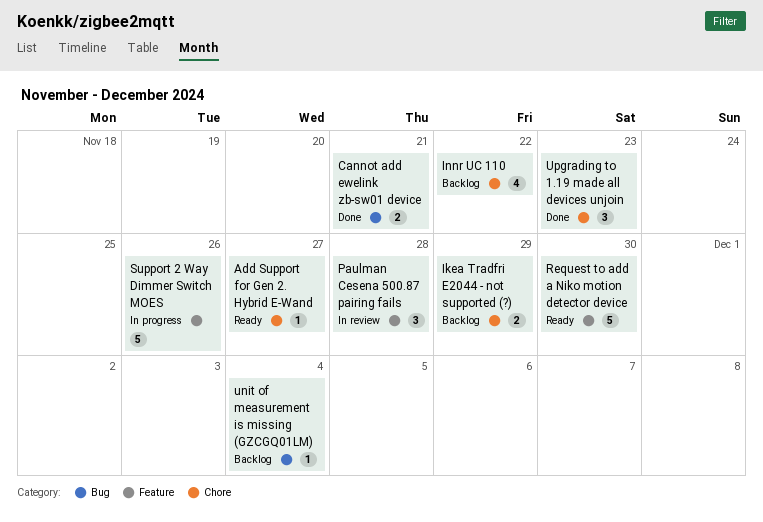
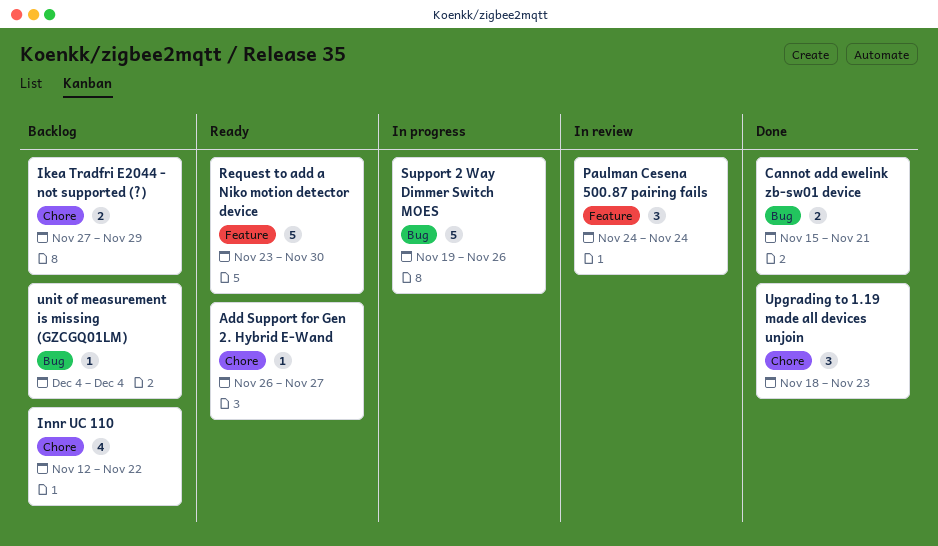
Paulman Cesena 500.87 pairing fails, due: Nov 28 -> Nov 24
Support 2 Way Dimmer Switch MOES, label: Feature -> Bug

